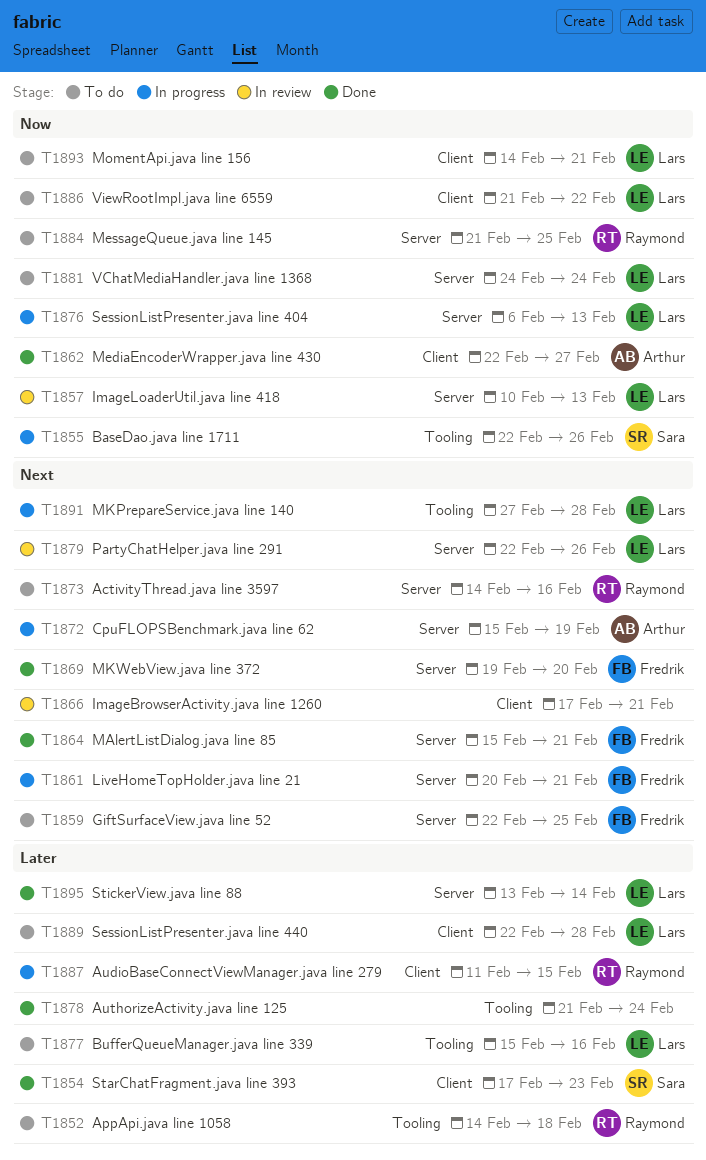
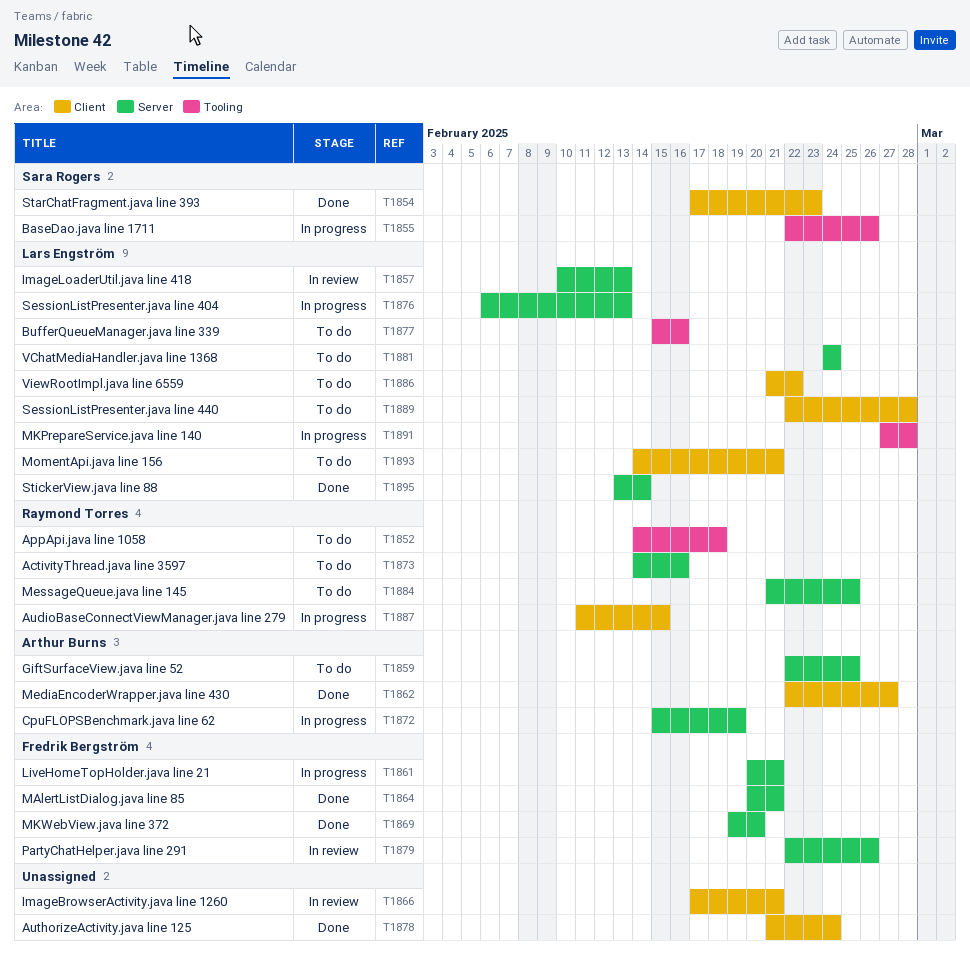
T1859, owner: Fredrik Bergström -> Arthur Burns
T1864, start: Feb 15 -> Feb 20
T1878, label: Tooling -> Client
T1879, owner: Lars Engström -> Fredrik Bergström

